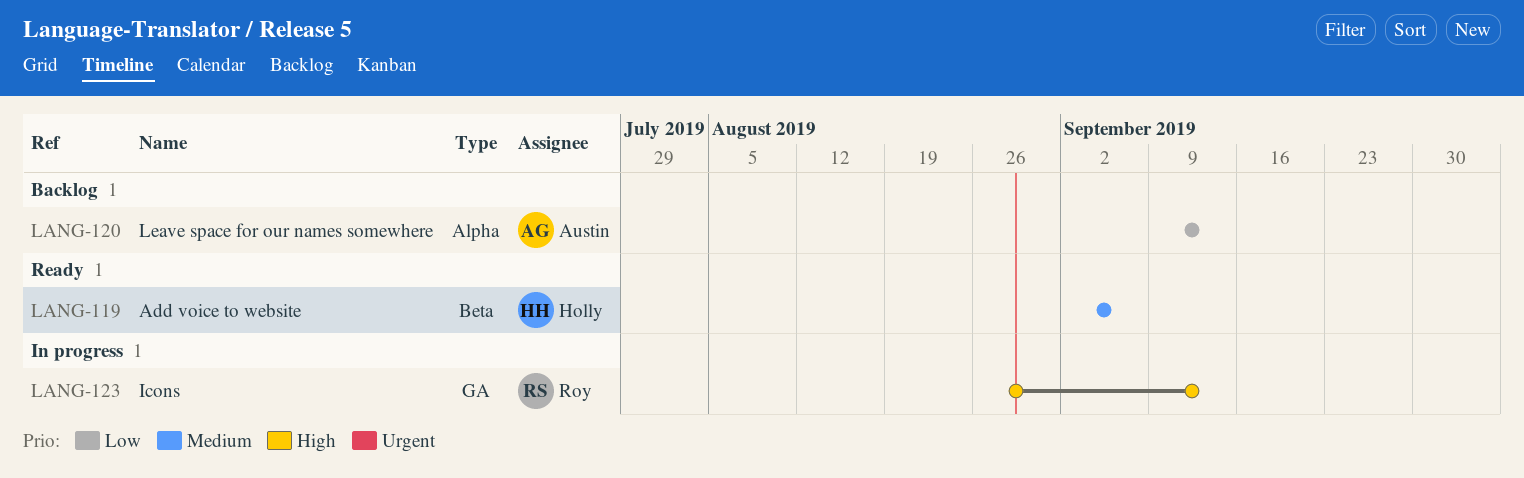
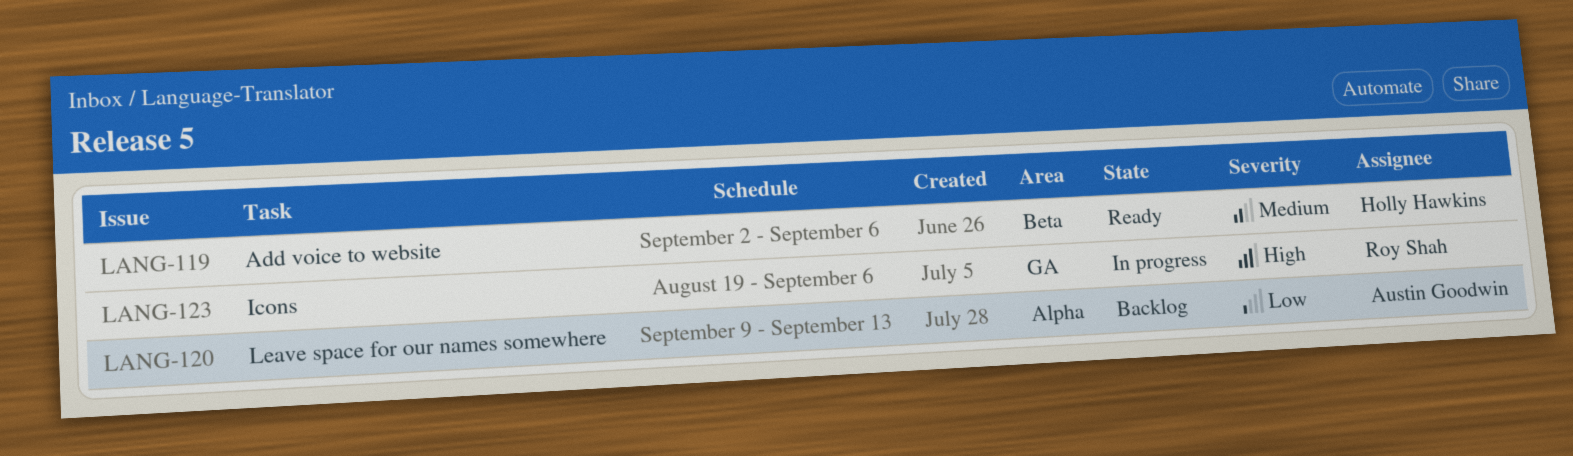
LANG-123, start: Aug 26 -> Aug 19
LANG-123, due: Sep 13 -> Sep 6

